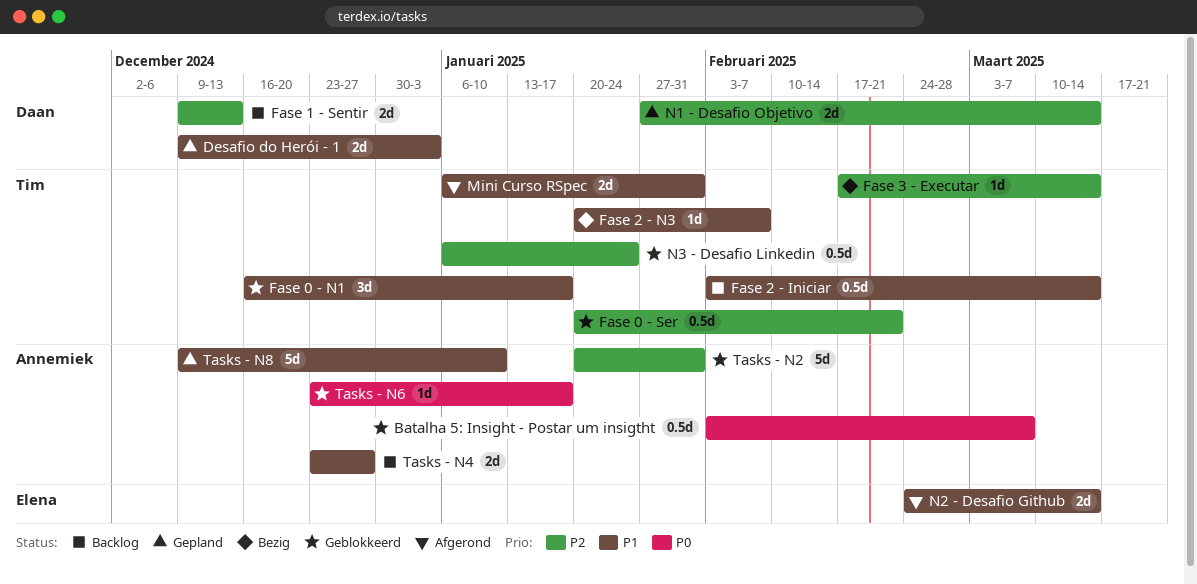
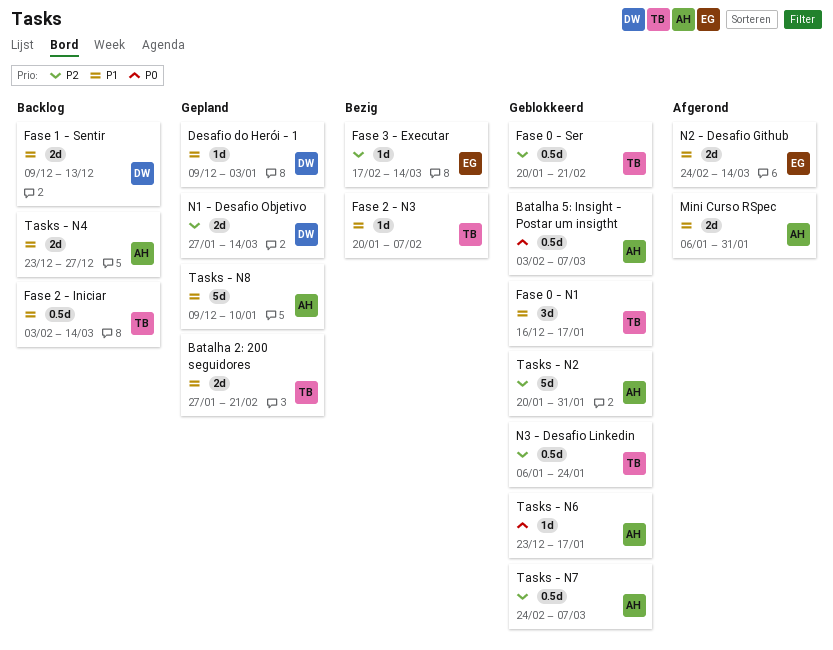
Batalha 2: 200 seguidores: none -> present
Desafio do Herói - 1, estimate: 2d -> 1d
Fase 1 - Sentir, priority: P2 -> P1
Fase 3 - Executar, owner: Tim -> Elena
Mini Curso RSpec, owner: Tim -> Annemiek
Tasks - N7: none -> present

